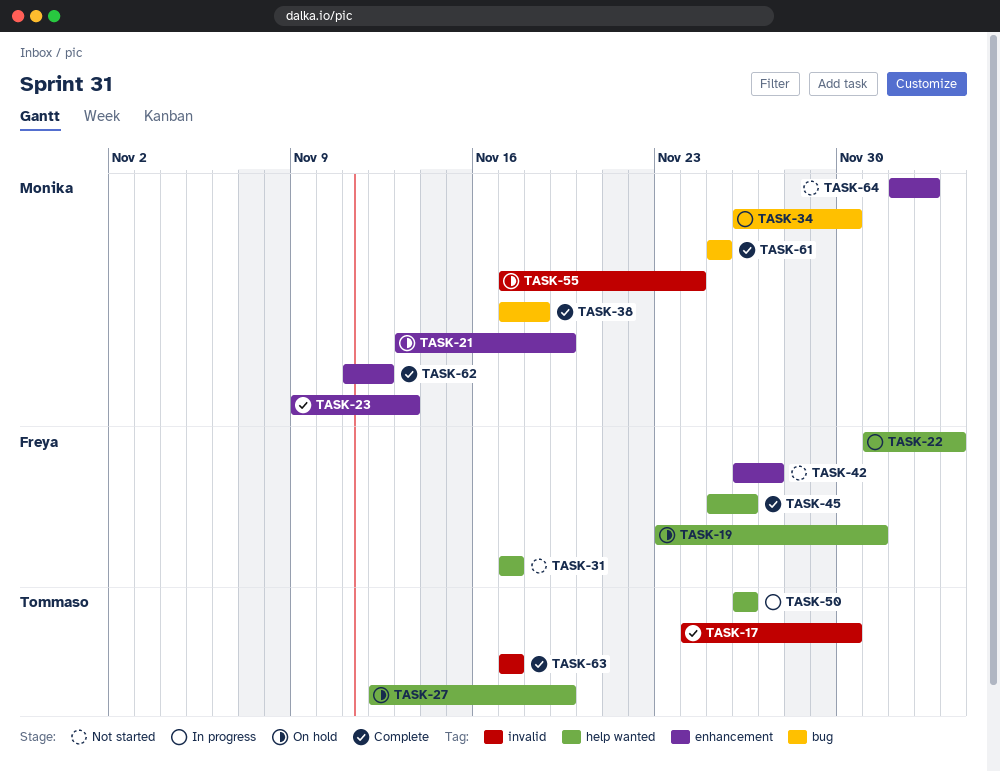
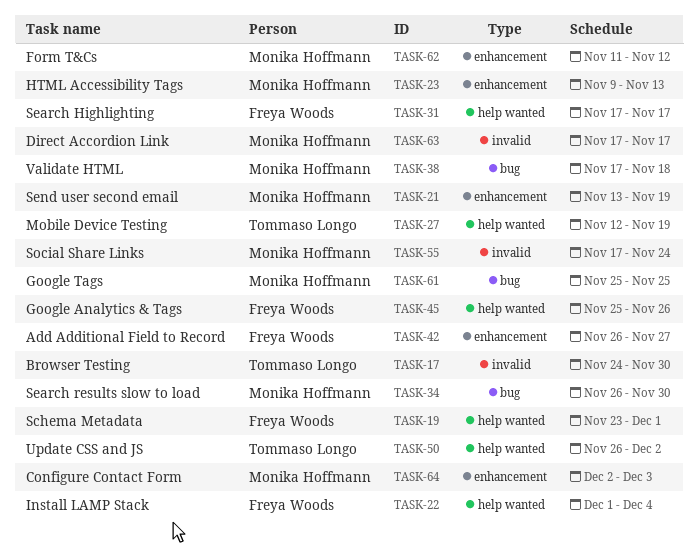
TASK-50, due: Nov 26 -> Dec 2
TASK-63, owner: Tommaso Longo -> Monika Hoffmann

